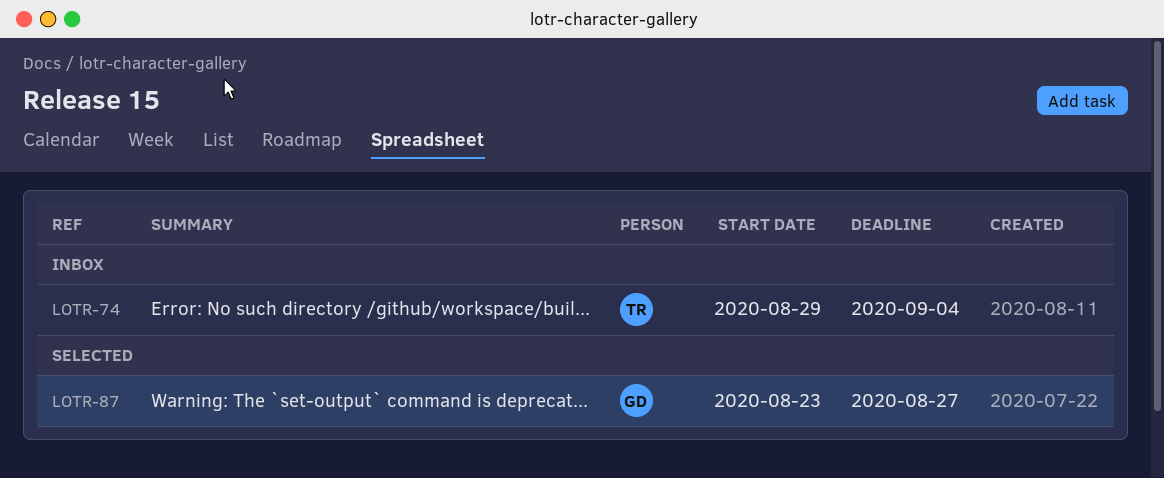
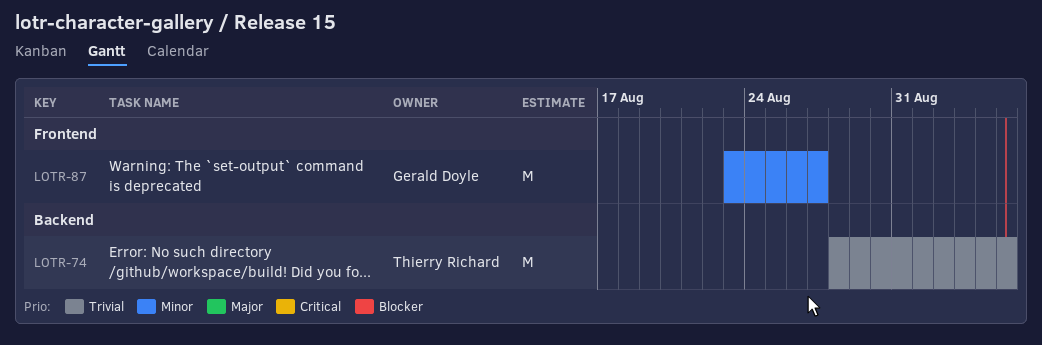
LOTR-74, start: Aug 29 -> Aug 28
LOTR-74, due: Sep 4 -> Sep 5

